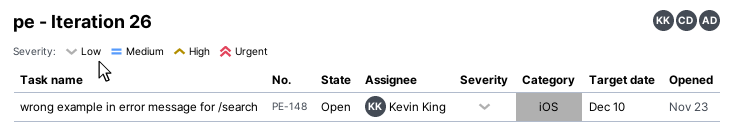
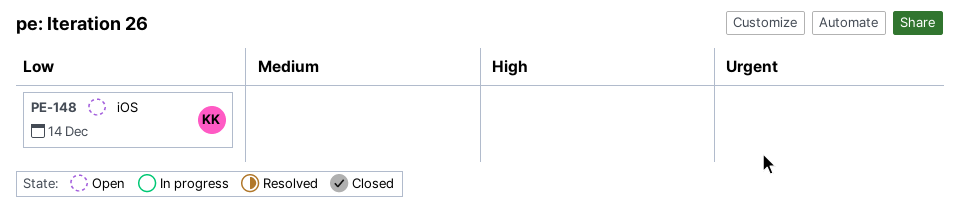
PE-148, due: Dec 10 -> Dec 14

